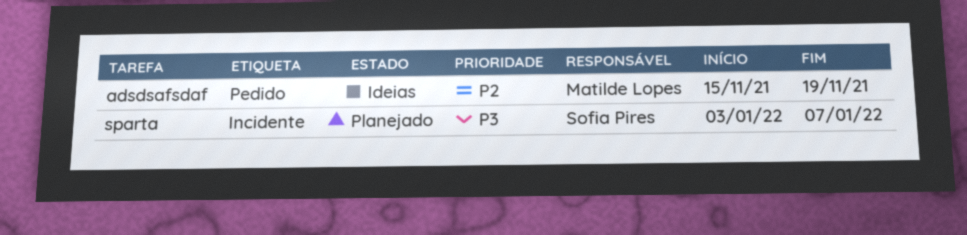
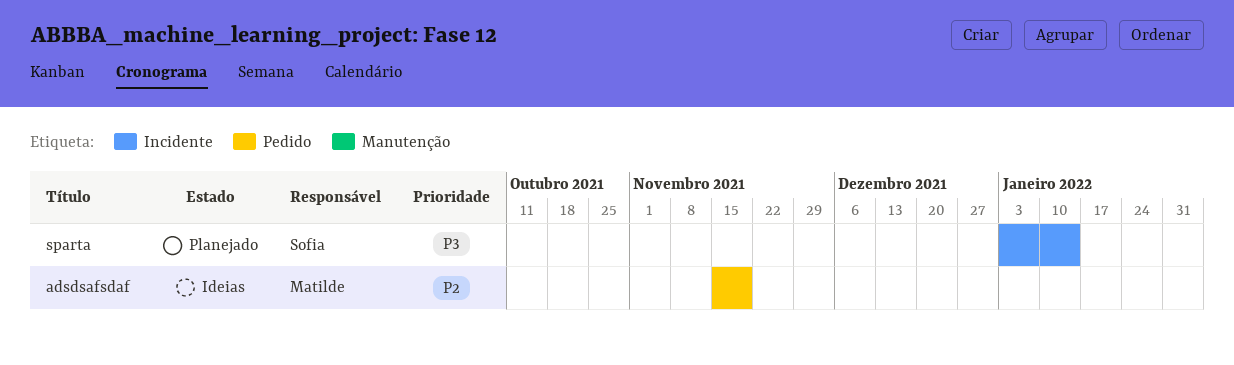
sparta, due: Jan 7 -> Jan 14

